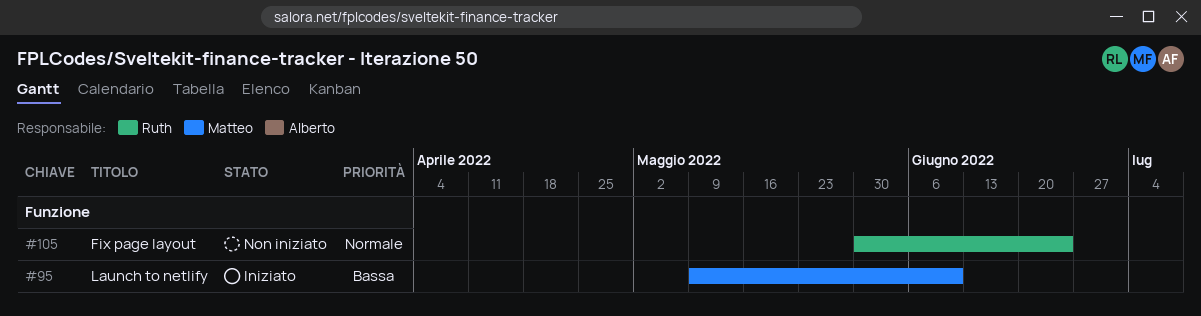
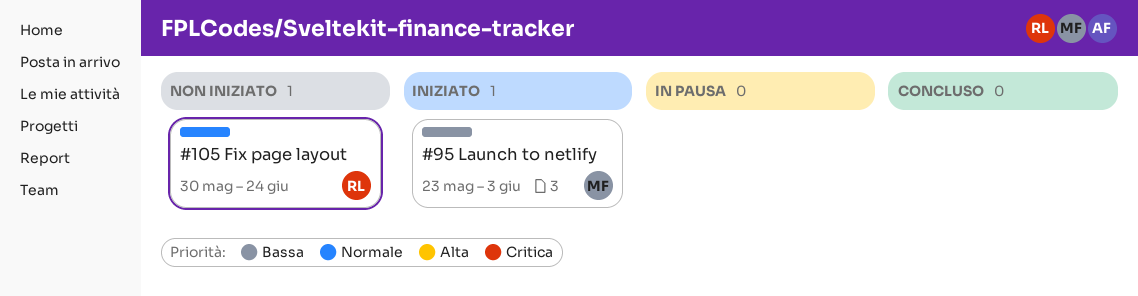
#95, start: May 9 -> May 23
#95, due: Jun 10 -> Jun 3

